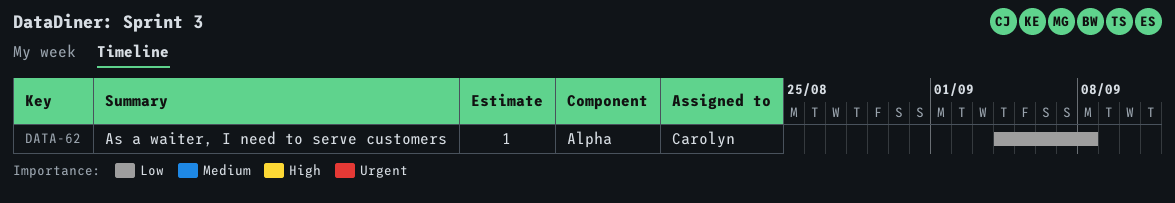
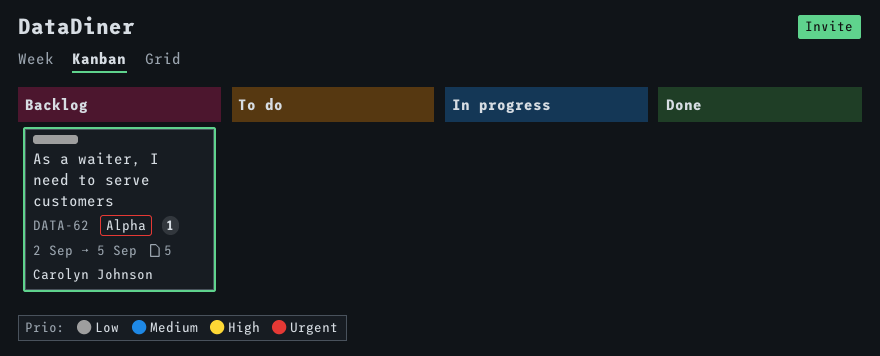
DATA-62, start: Sep 4 -> Sep 2
DATA-62, due: Sep 8 -> Sep 5

